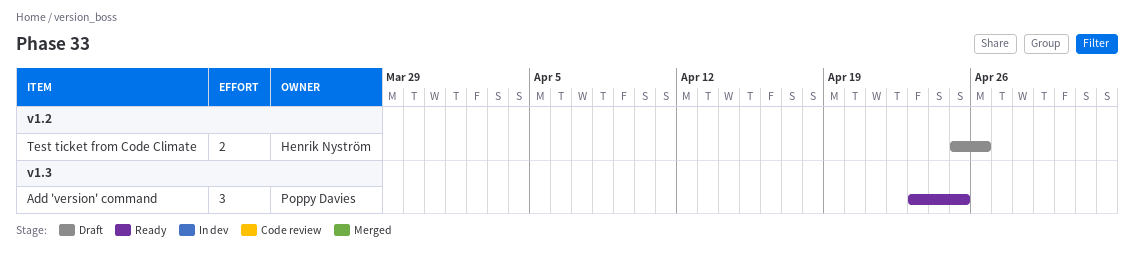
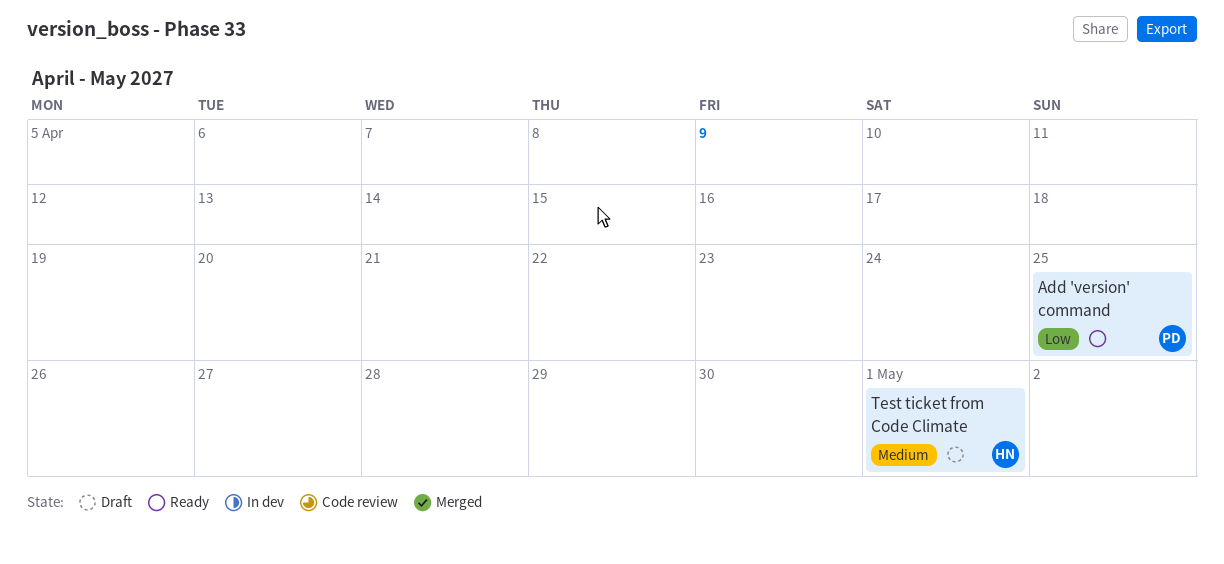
Test ticket from Code Climate, due: Apr 26 -> May 1

